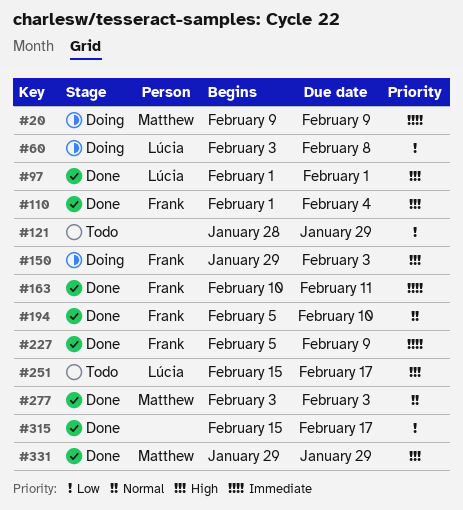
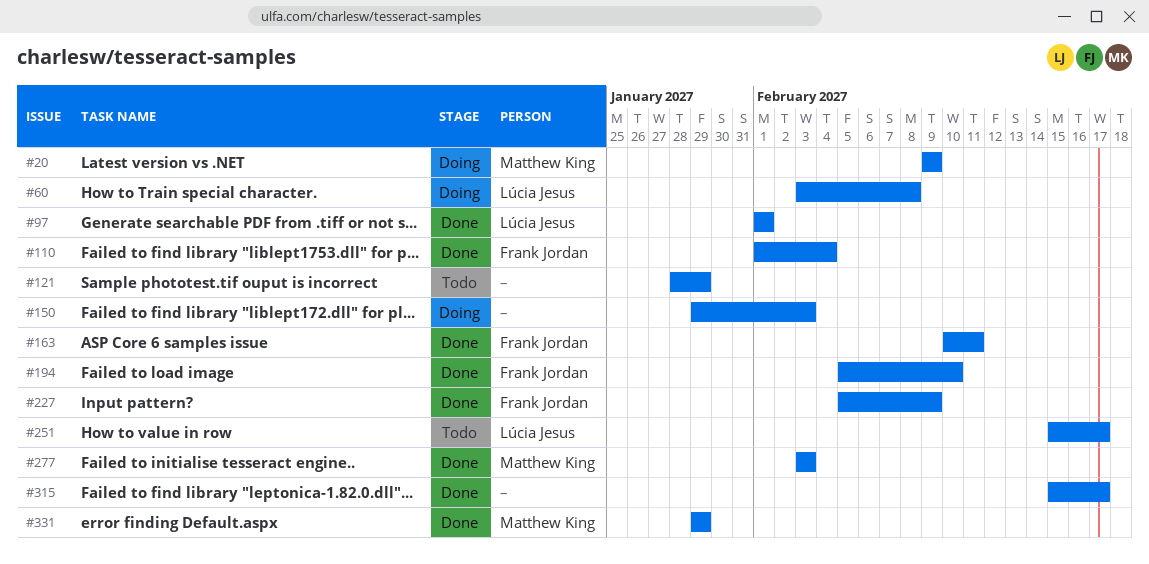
#150, owner: Frank Jordan -> none

